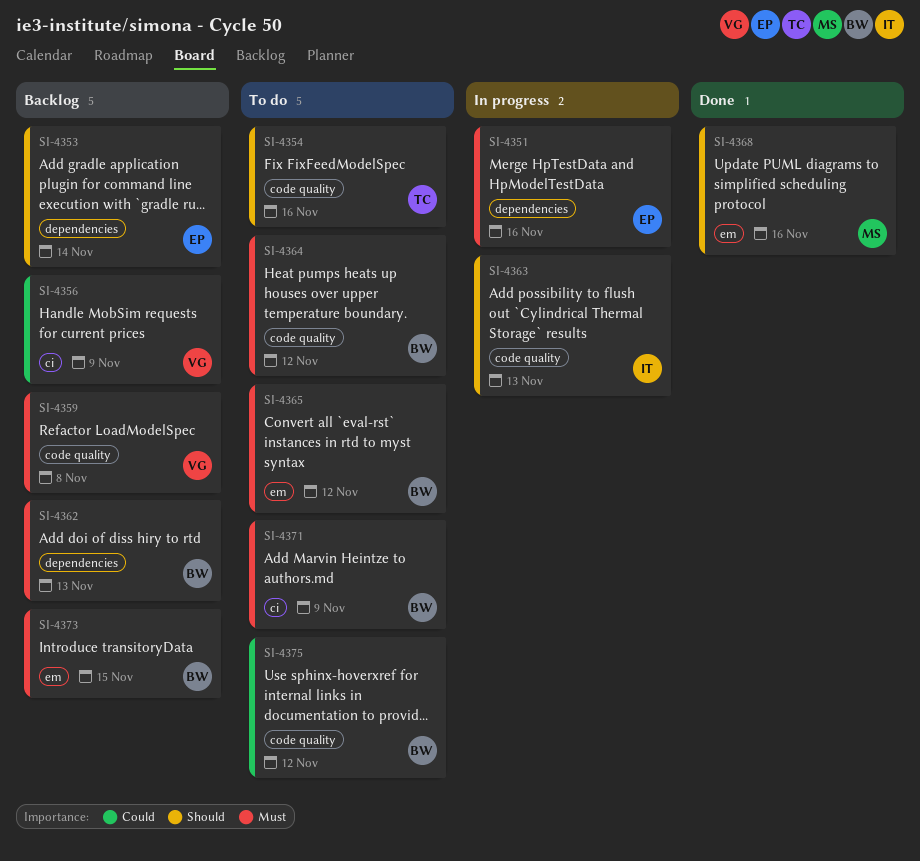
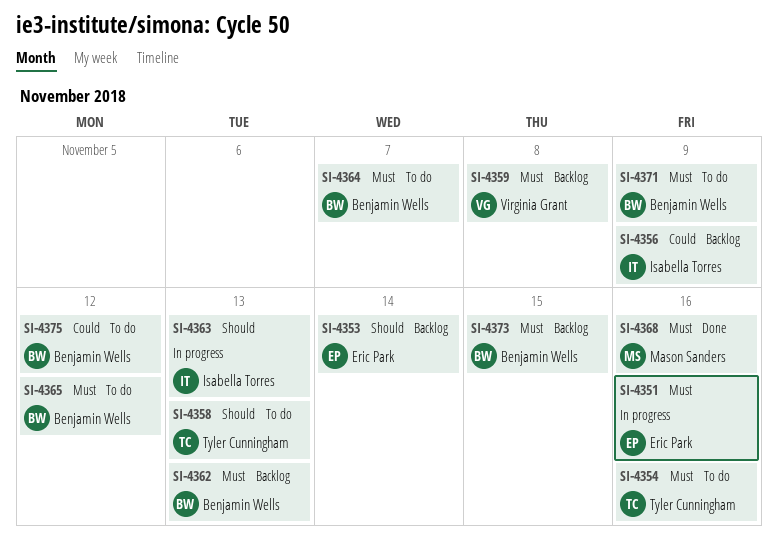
SI-4354, priority: Should -> Must
SI-4356, owner: Virginia Grant -> Isabella Torres
SI-4358: none -> present
SI-4364, due: Nov 12 -> Nov 7
SI-4368, priority: Should -> Must

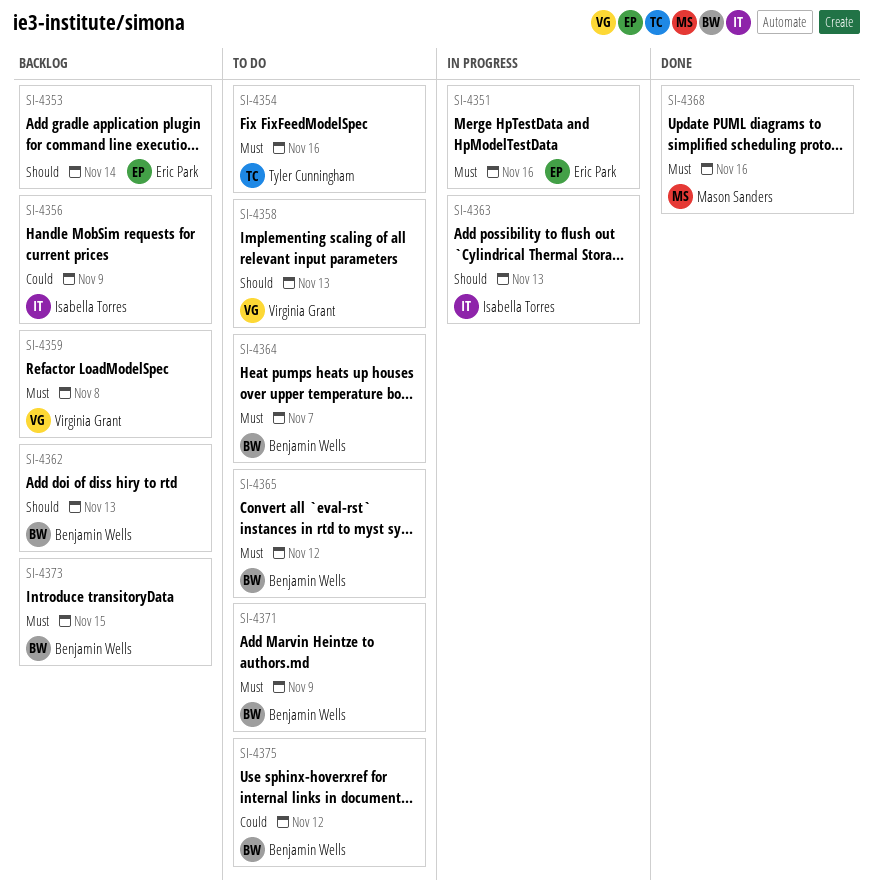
SI-4358, owner: Tyler Cunningham -> Virginia Grant
SI-4362, priority: Must -> Should

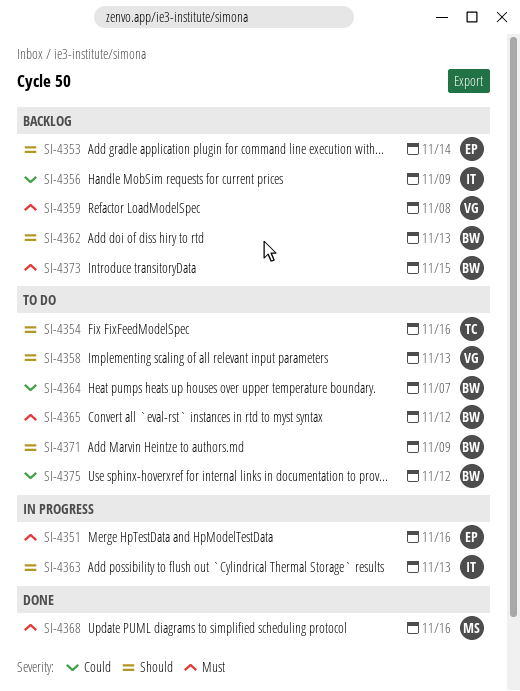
SI-4354, priority: Must -> Should
SI-4364, priority: Must -> Could
SI-4371, priority: Must -> Should

